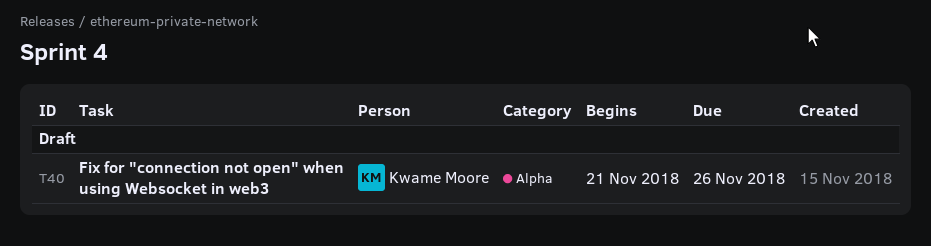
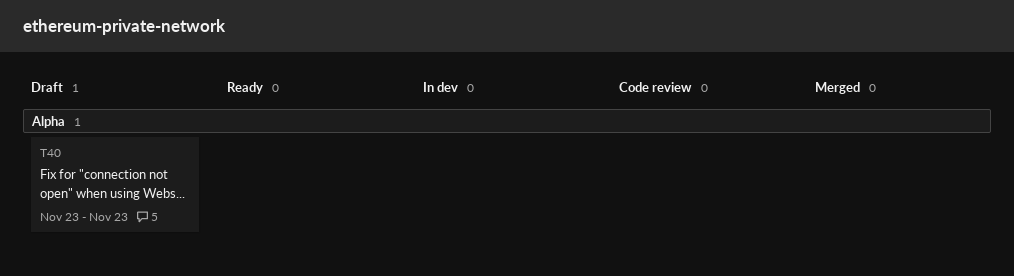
T40, start: Nov 21 -> Nov 23
T40, due: Nov 26 -> Nov 23

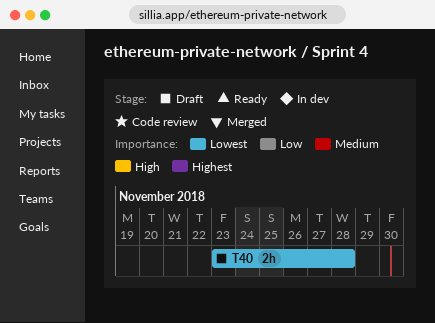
T40, due: Nov 23 -> Nov 28

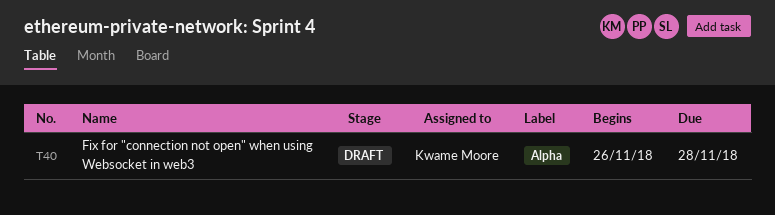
T40, start: Nov 23 -> Nov 26

